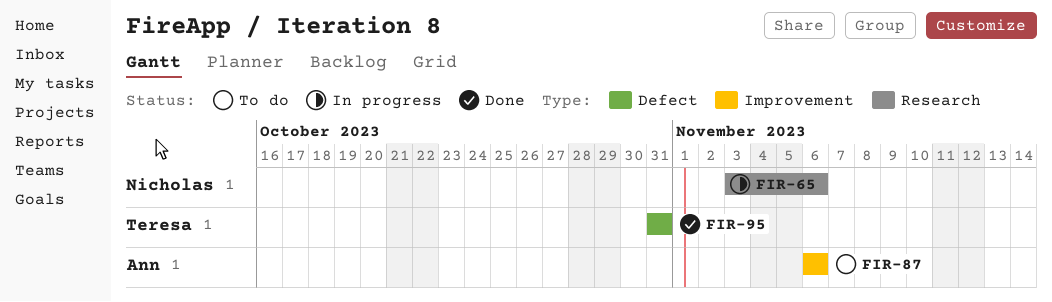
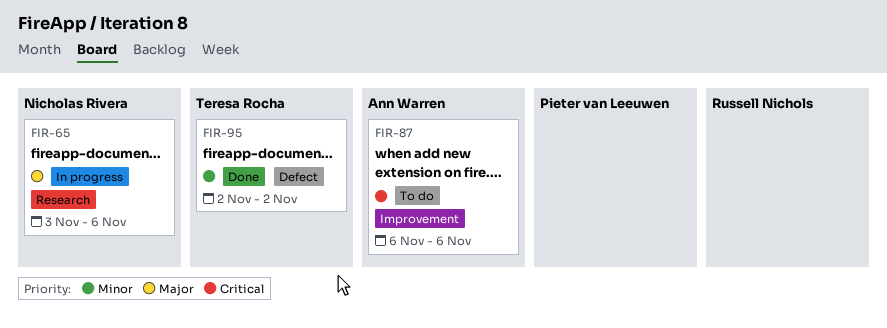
FIR-95, start: Oct 31 -> Nov 2
FIR-95, due: Oct 31 -> Nov 2

